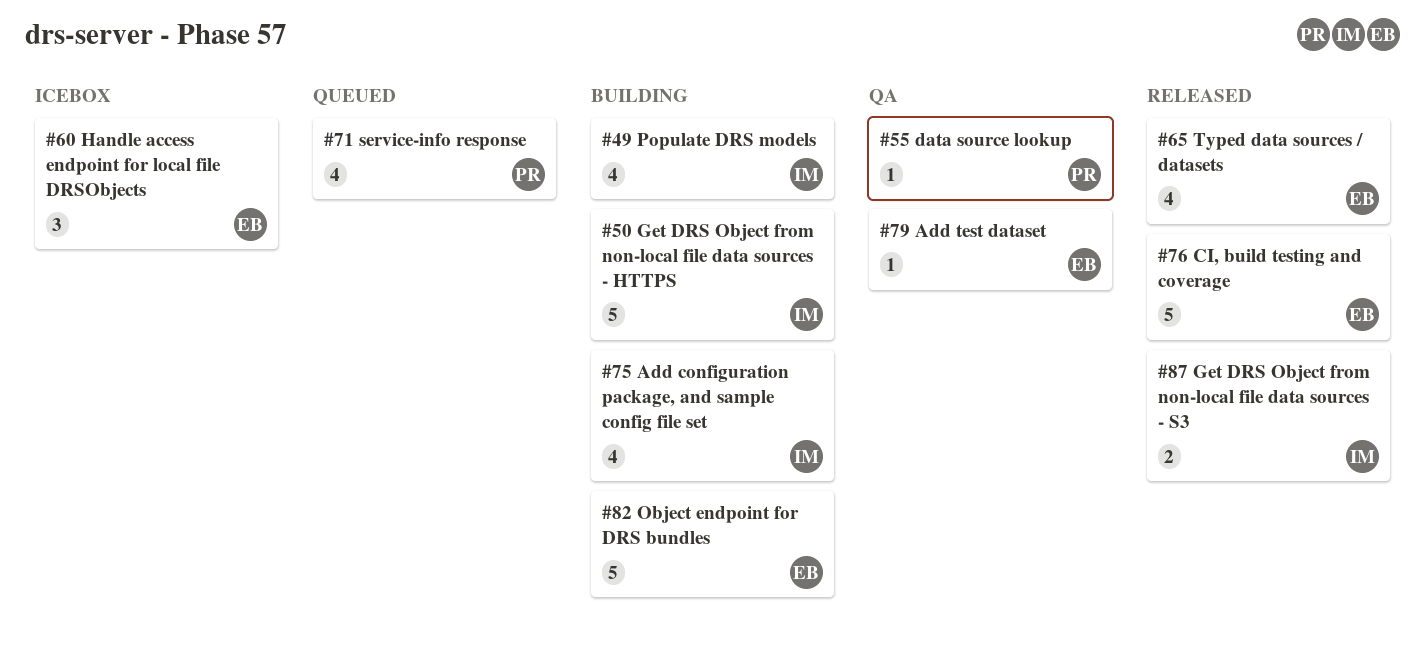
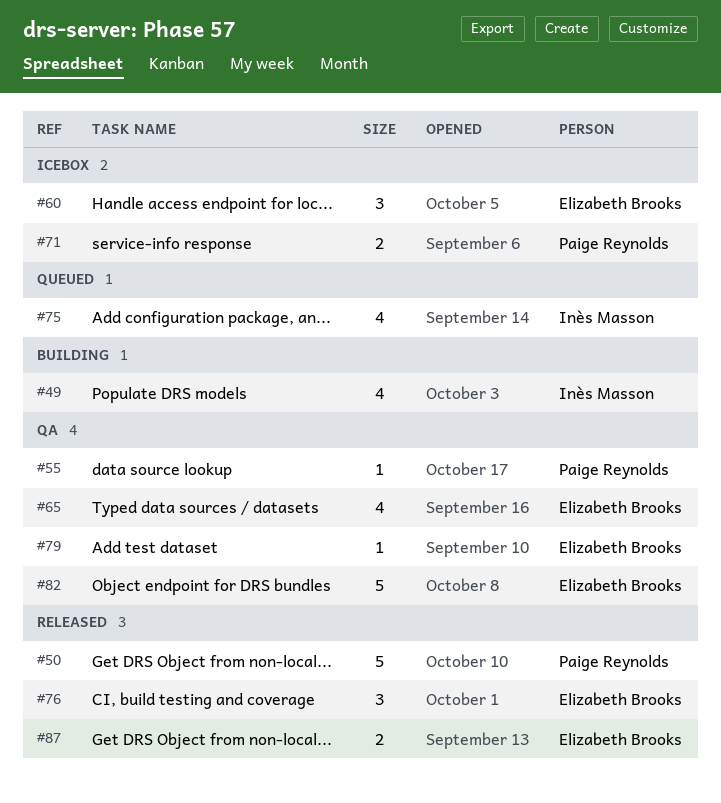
#50, status: Building -> Released
#50, owner: Inès Masson -> Paige Reynolds
#65, status: Released -> QA
#71, status: Queued -> Icebox
#71, estimate: 4 -> 2
#75, status: Building -> Queued
#76, estimate: 5 -> 3
#82, status: Building -> QA
#87, owner: Inès Masson -> Elizabeth Brooks

